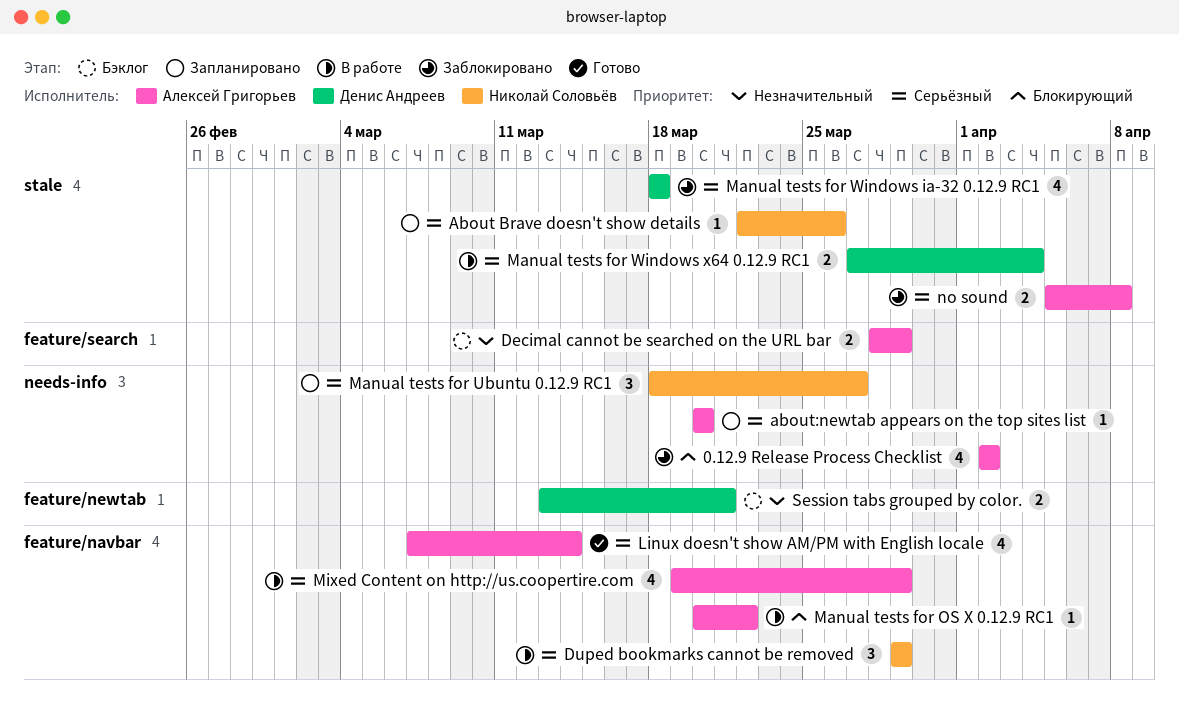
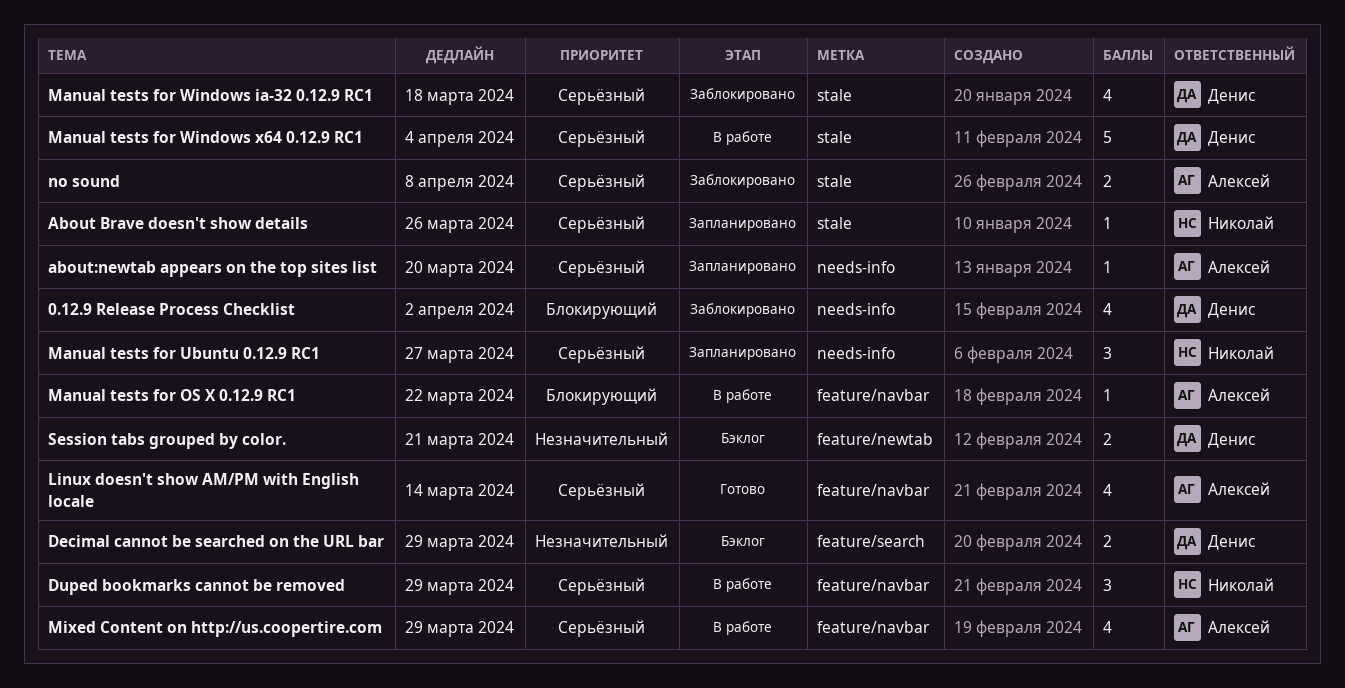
0.12.9 Release Process Checklist, owner: Алексей Григорьев -> Денис Андреев
Decimal cannot be searched on the URL bar, owner: Алексей Григорьев -> Денис Андреев
Manual tests for Windows x64 0.12.9 RC1, estimate: 2 -> 5

